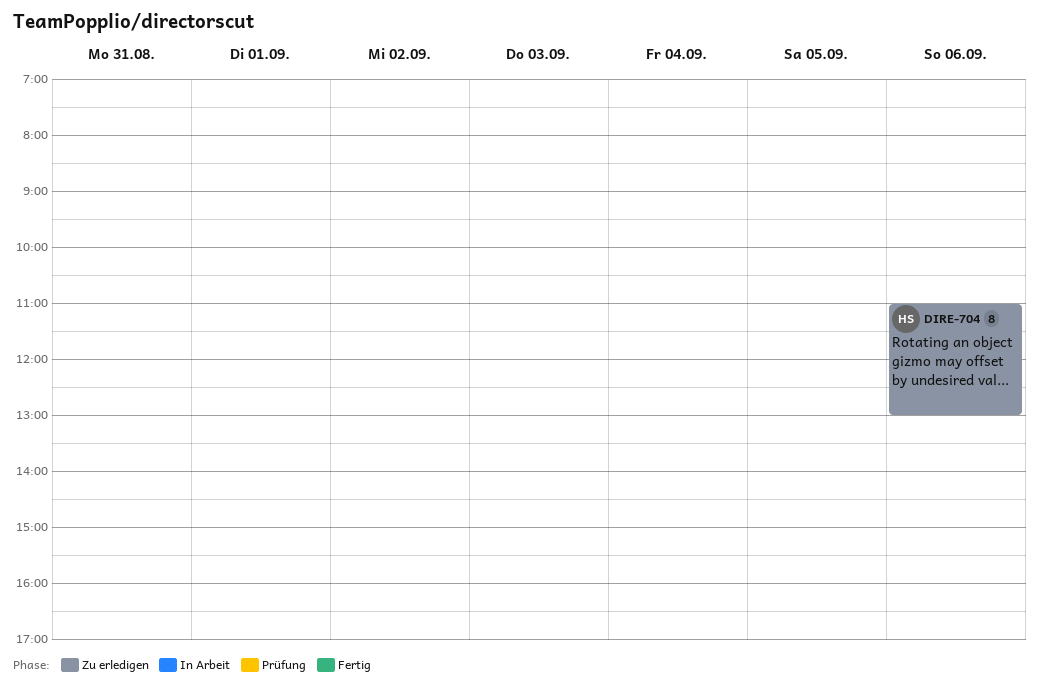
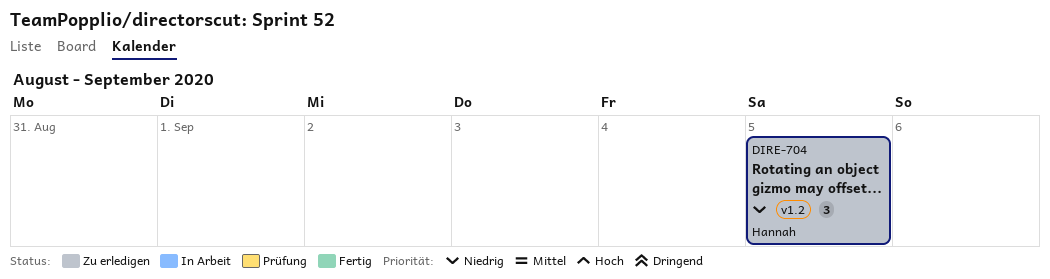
DIRE-704, estimate: 8 -> 3
DIRE-704, day: Sep 6 -> Sep 5

